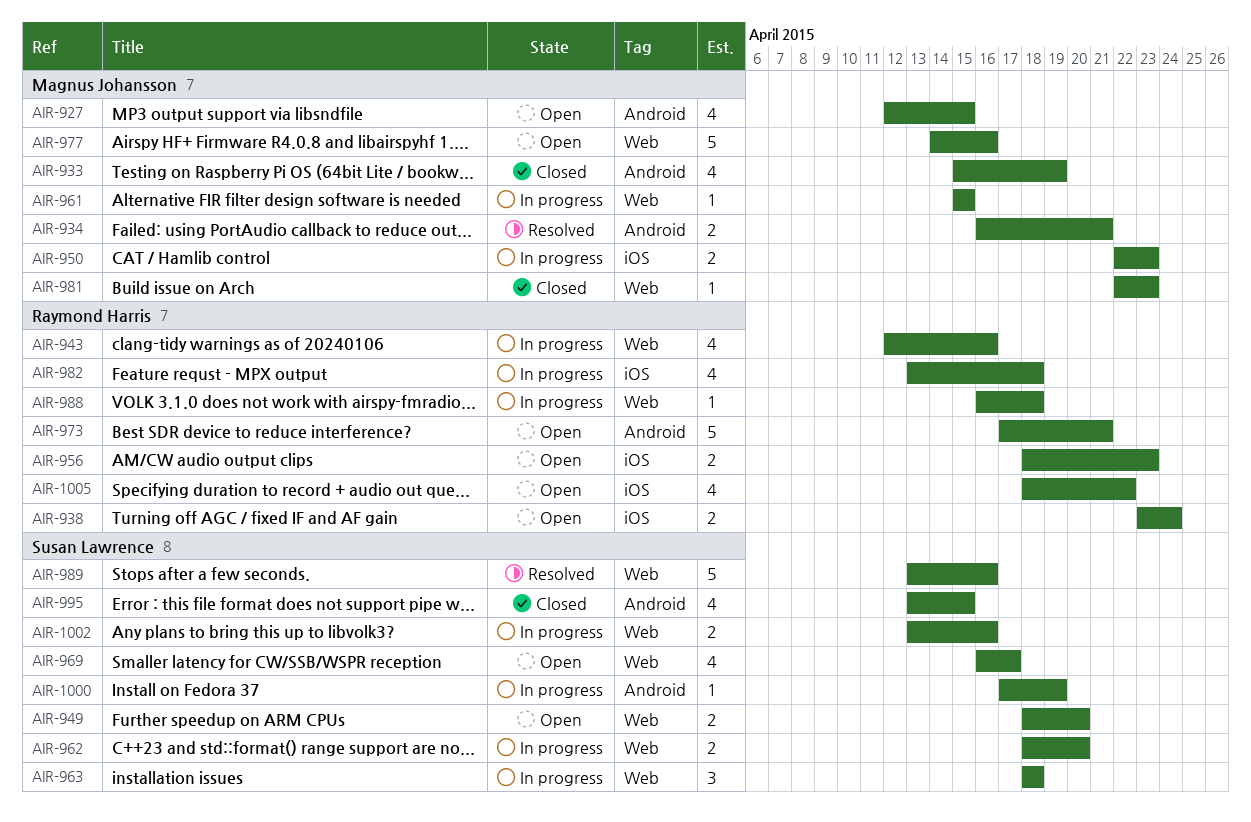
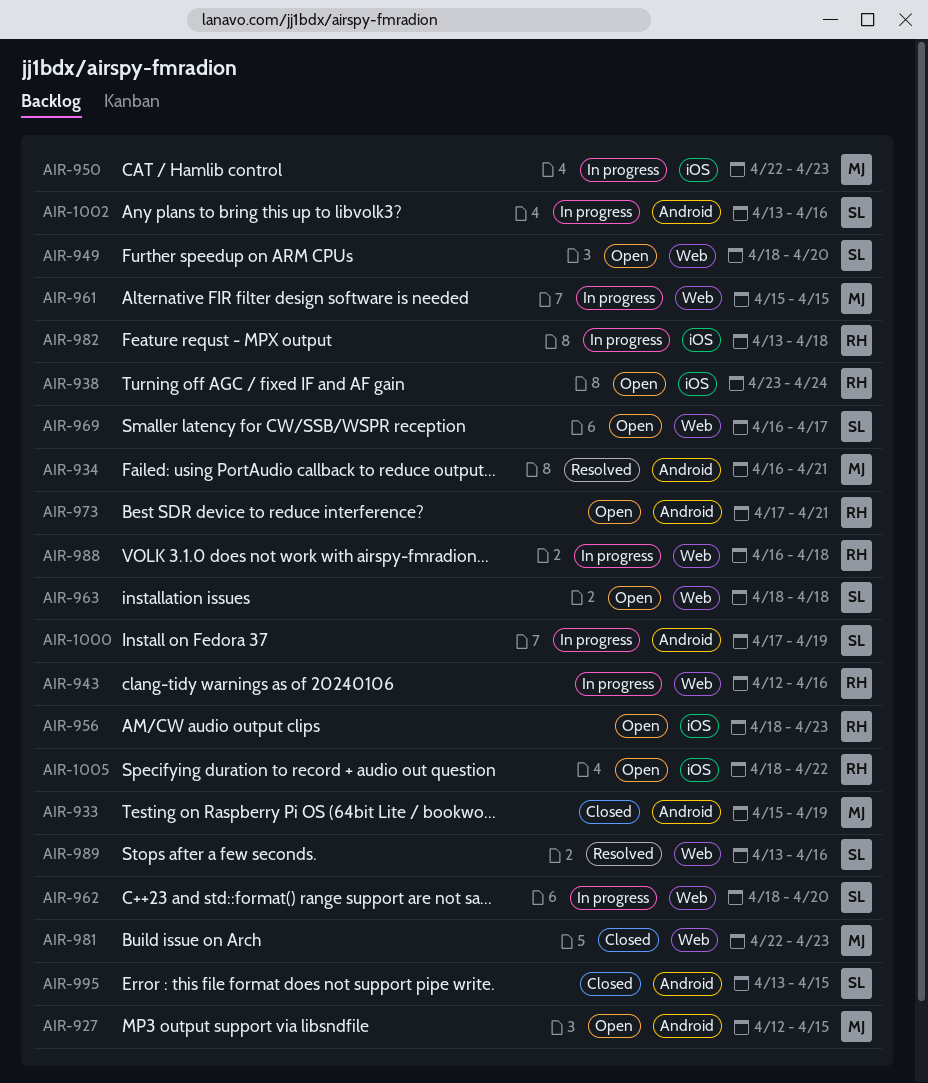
AIR-963, status: In progress -> Open
AIR-977: present -> none
AIR-1002, label: Web -> Android

